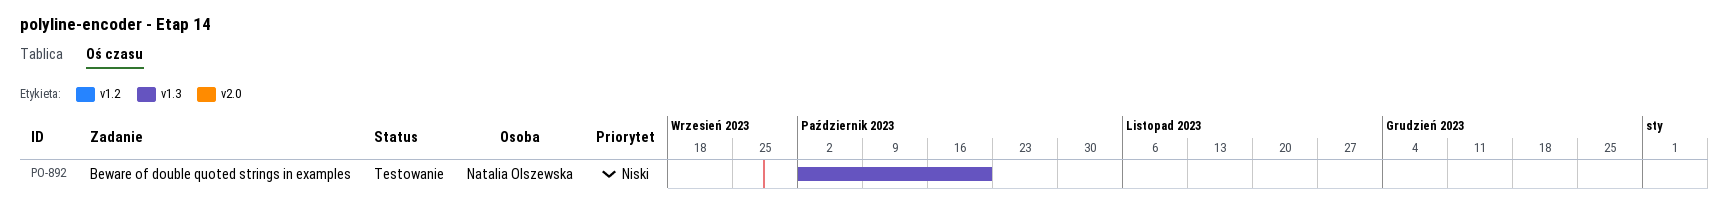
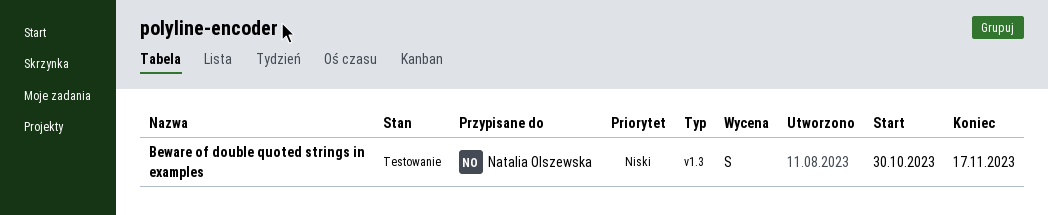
Beware of double quoted strings in examples, start: Oct 2 -> Oct 30
Beware of double quoted strings in examples, due: Oct 20 -> Nov 17

